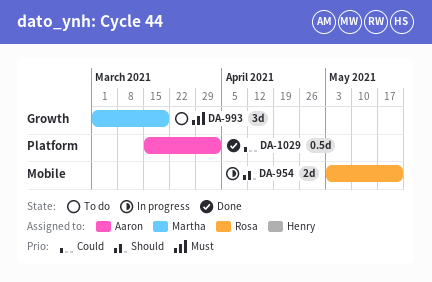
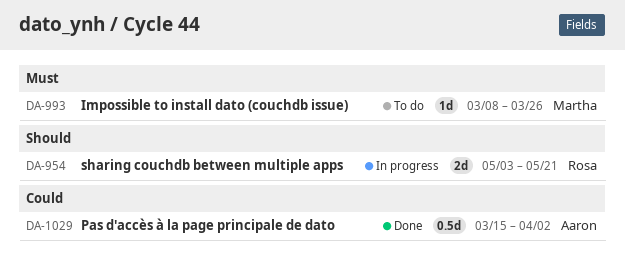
DA-993, estimate: 3d -> 1d
DA-993, start: Mar 1 -> Mar 8
DA-993, due: Mar 19 -> Mar 26

